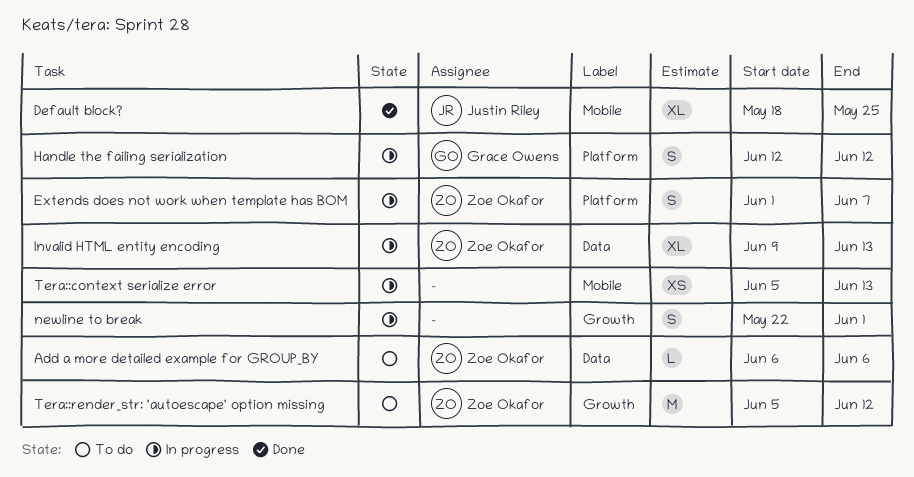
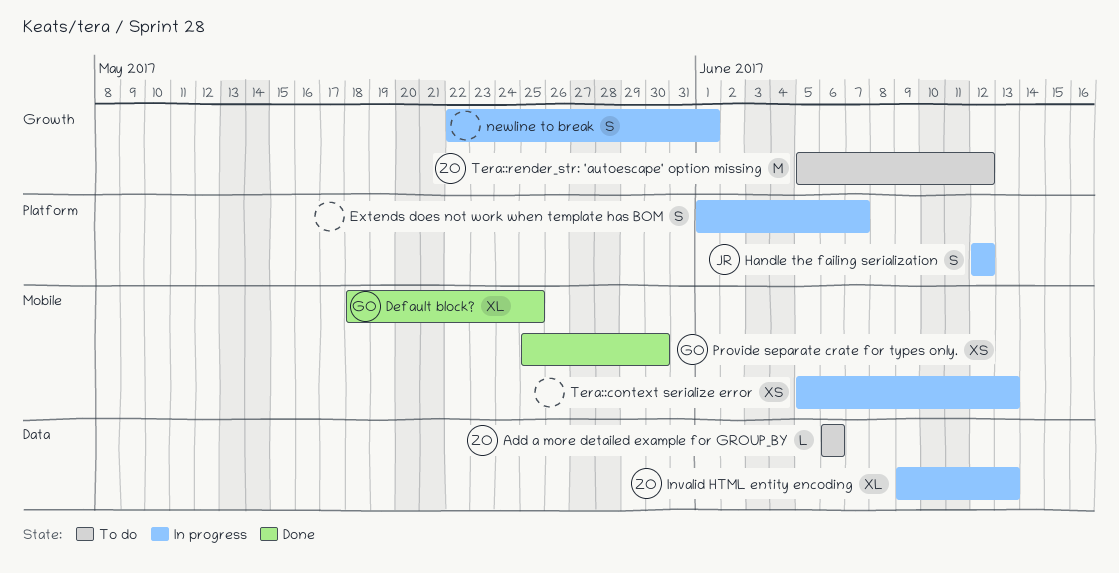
Default block?, owner: Justin Riley -> Grace Owens
Extends does not work when template has BOM, owner: Zoe Okafor -> none
Handle the failing serialization, owner: Grace Owens -> Justin Riley
Provide separate crate for types only.: none -> present

